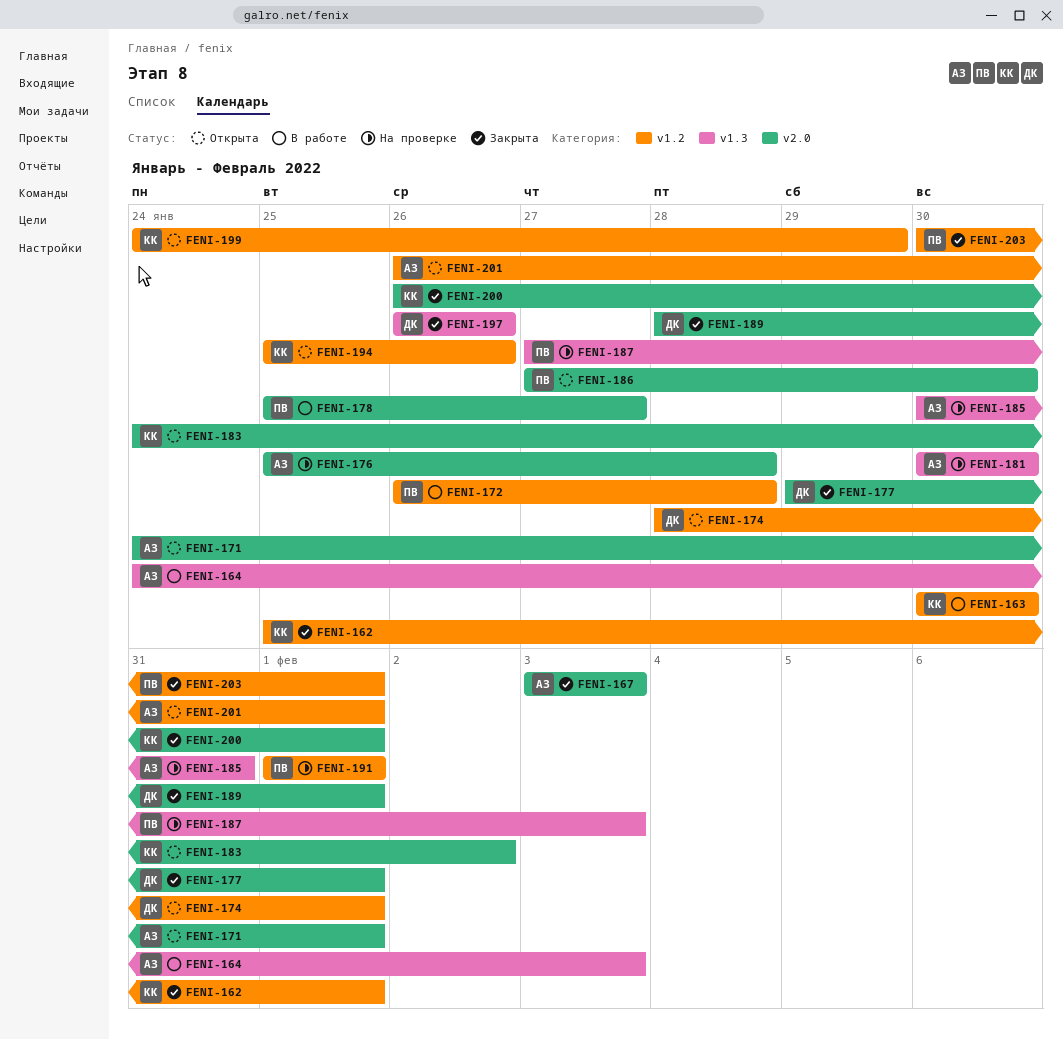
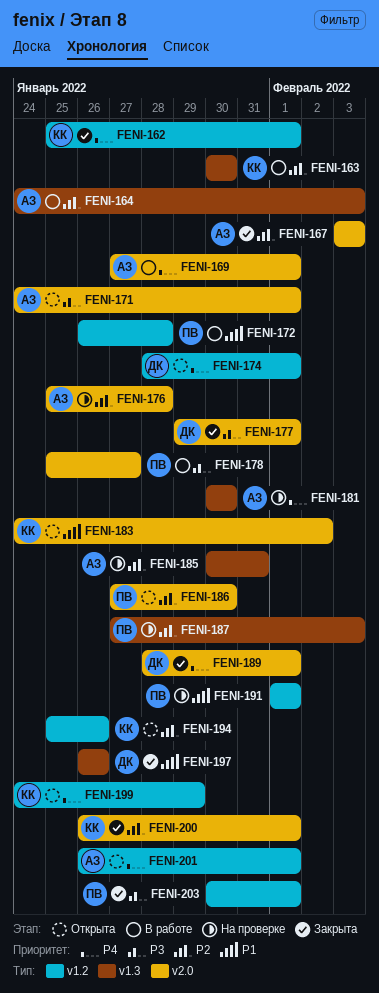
FENI-163, label: v1.2 -> v1.3
FENI-169: none -> present

